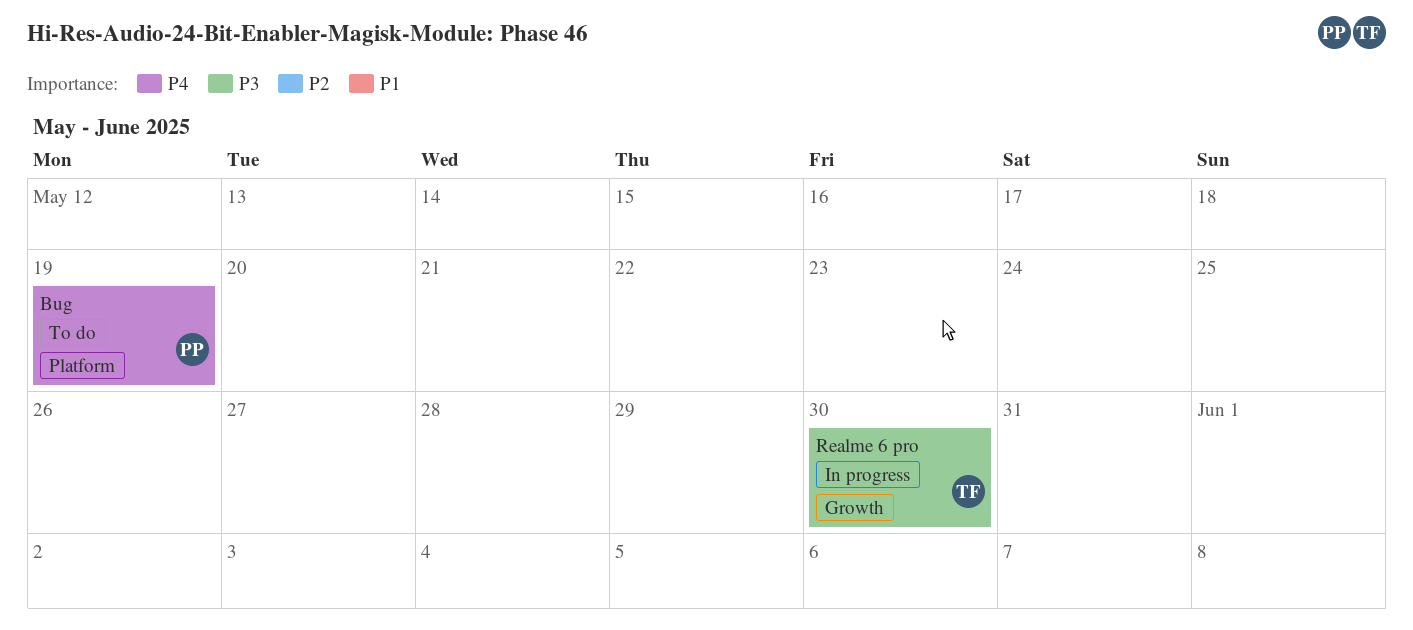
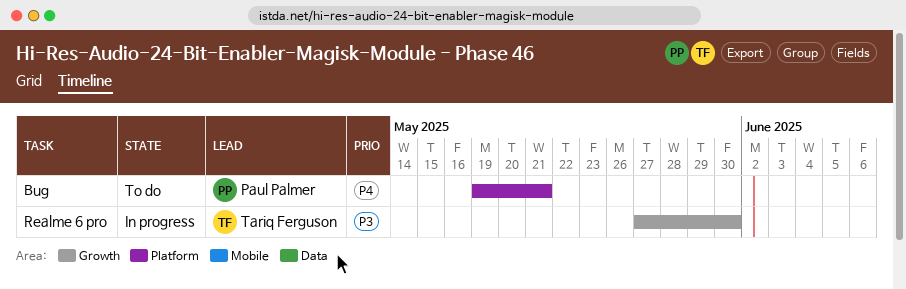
Bug, due: May 19 -> May 21

